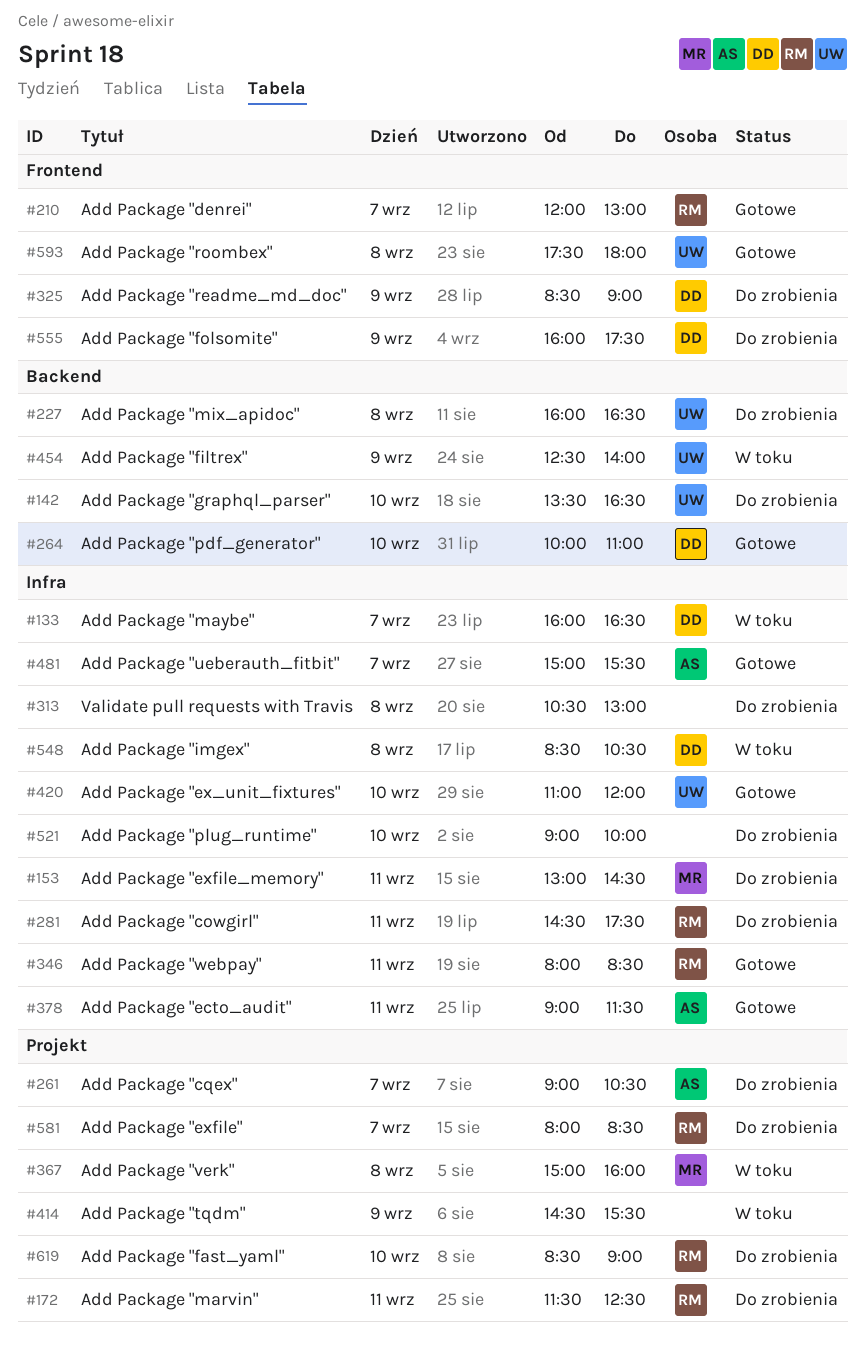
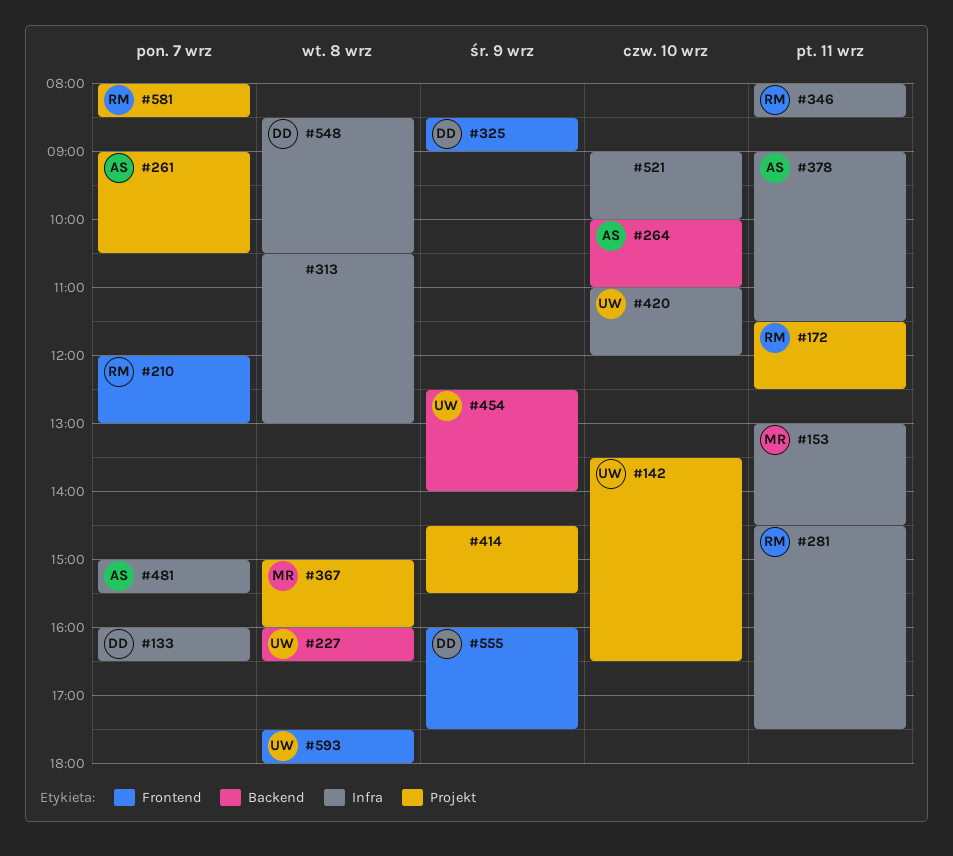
#142, label: Backend -> Projekt
#264, owner: DD -> AS
#619: present -> none

